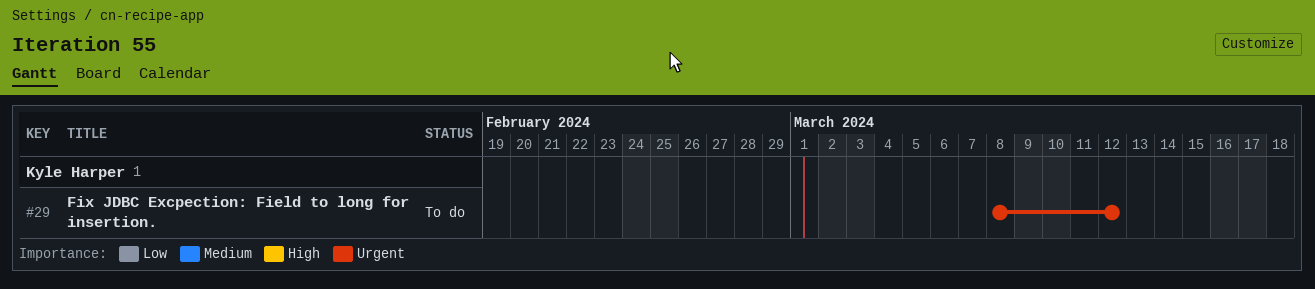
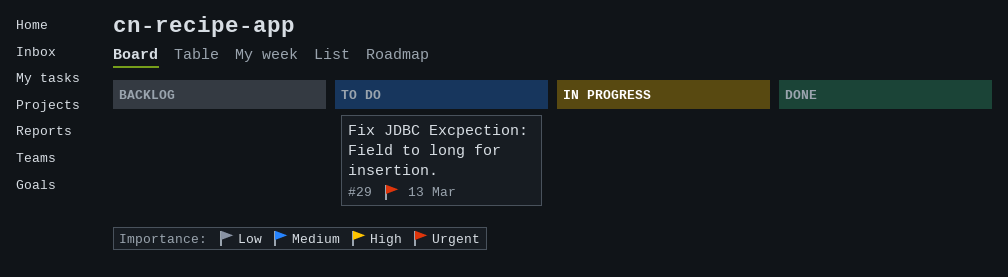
#29, due: Mar 12 -> Mar 13

